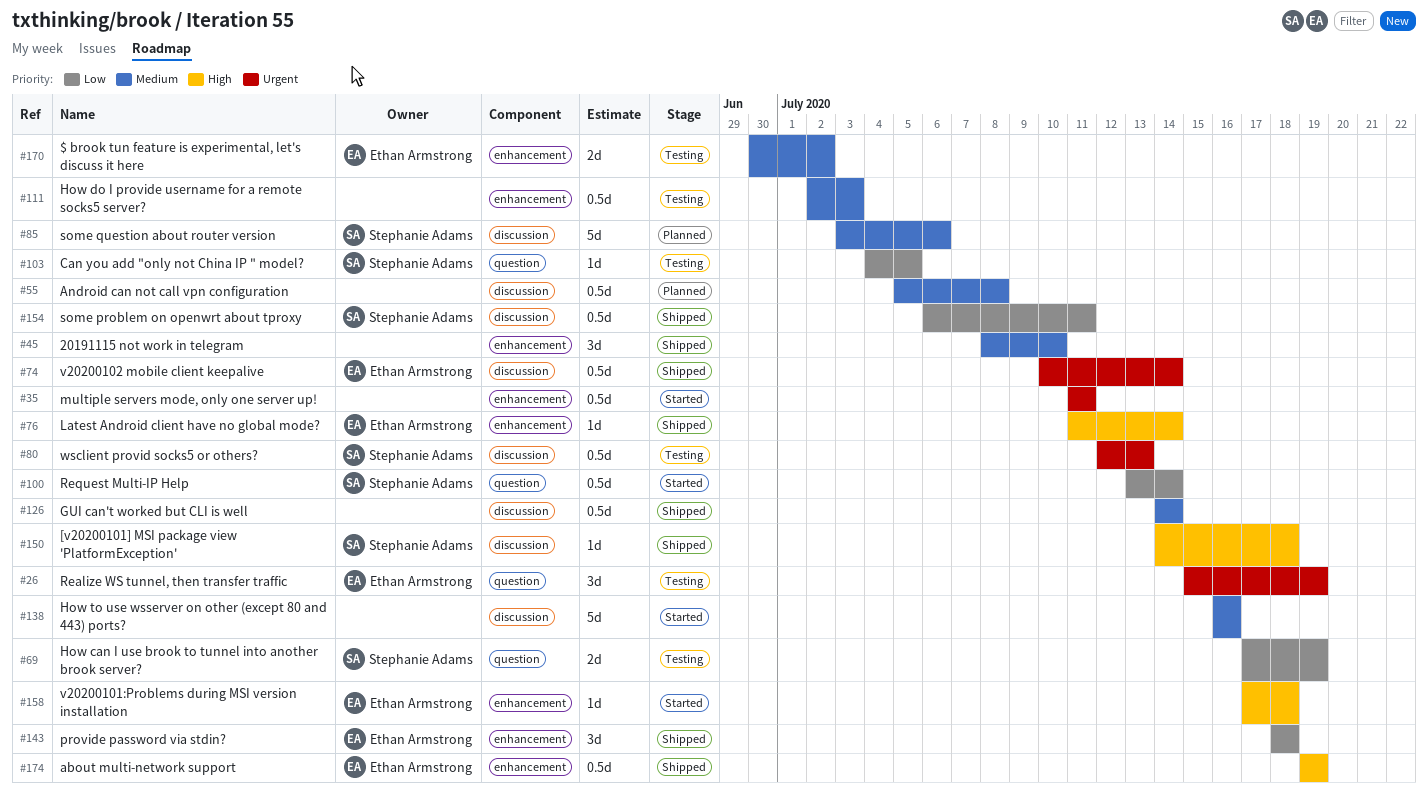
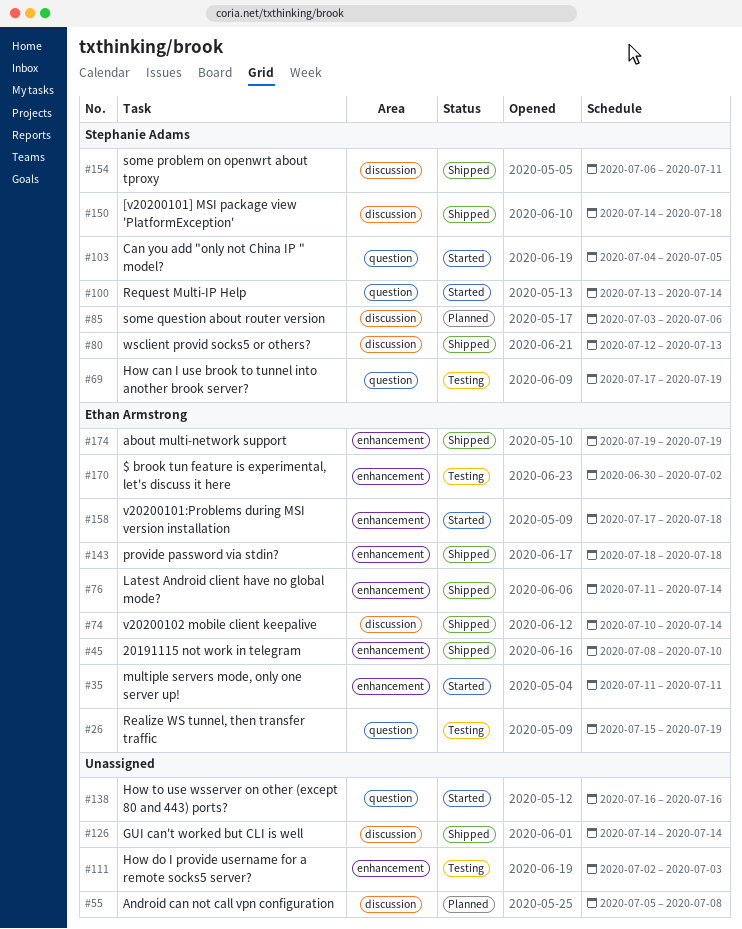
#35, owner: none -> Ethan Armstrong
#45, owner: none -> Ethan Armstrong
#80, status: Testing -> Shipped
#103, status: Testing -> Started
#138, label: discussion -> question

